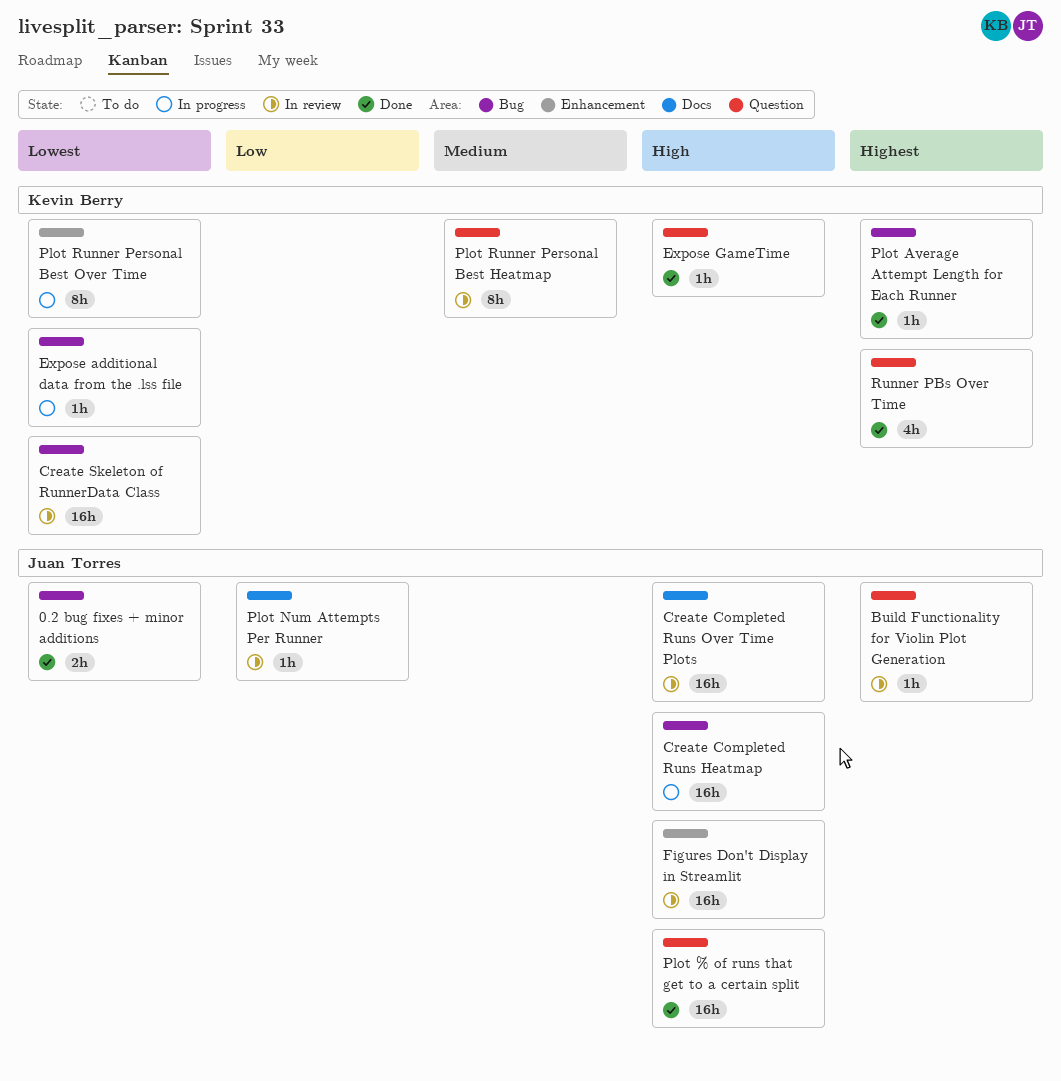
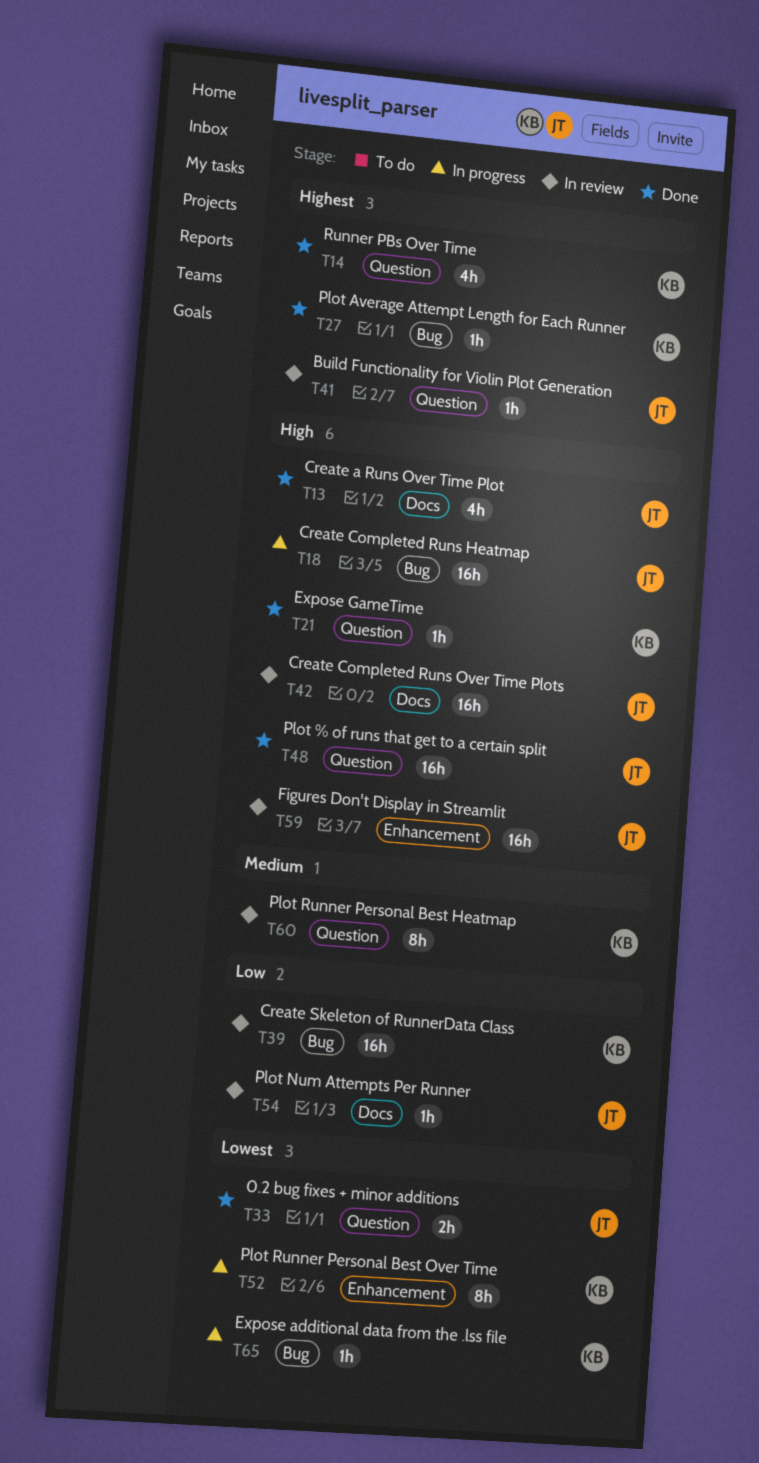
0.2 bug fixes + minor additions, label: Bug -> Question
Create a Runs Over Time Plot: none -> present
Create Skeleton of RunnerData Class, priority: Lowest -> Low

